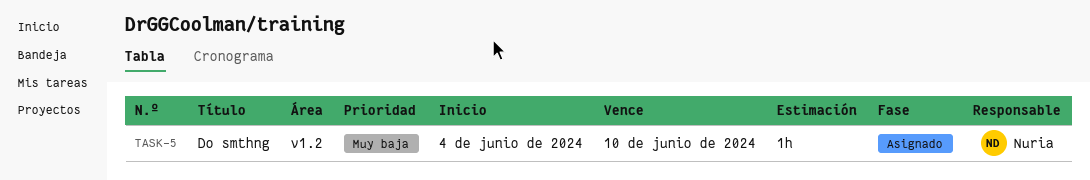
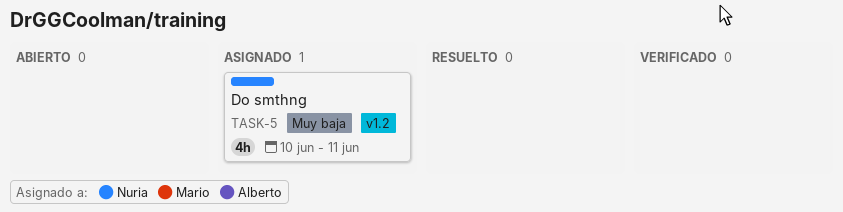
TASK-5, estimate: 1h -> 4h
TASK-5, start: Jun 4 -> Jun 10
TASK-5, due: Jun 10 -> Jun 11

